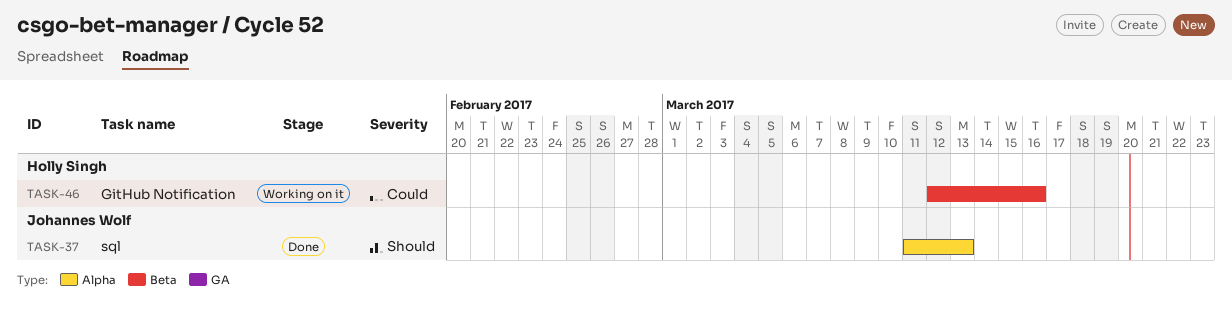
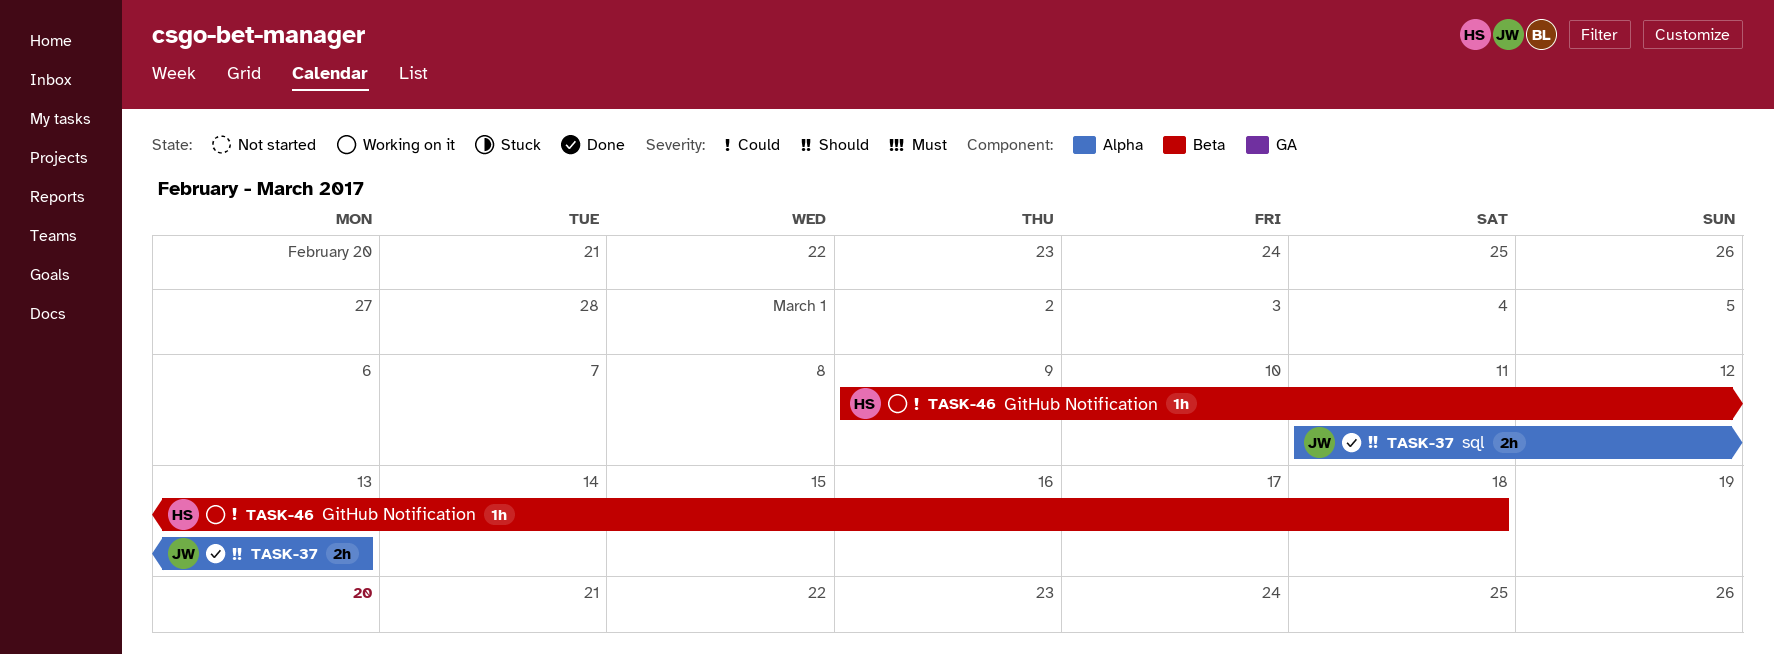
TASK-46, start: Mar 12 -> Mar 9
TASK-46, due: Mar 16 -> Mar 18

